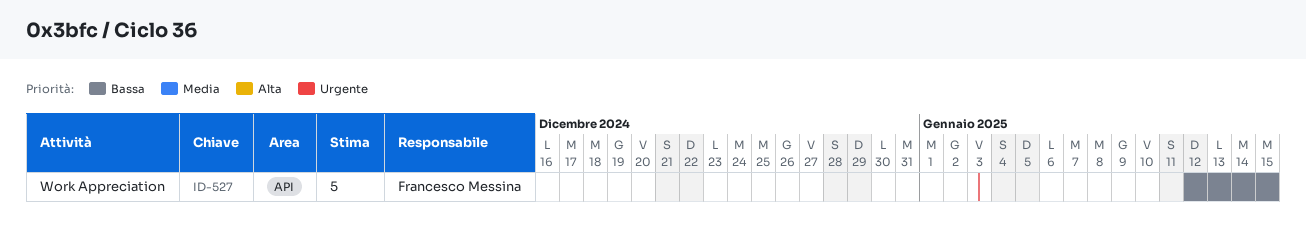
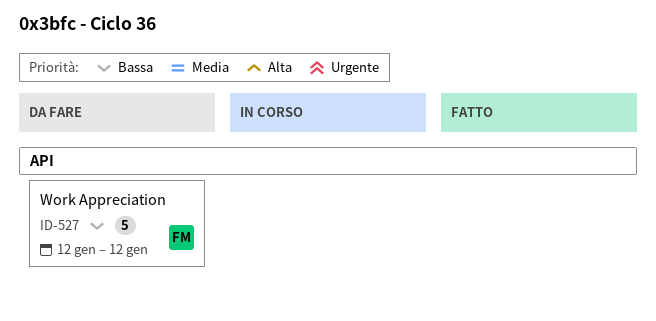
ID-527, due: Jan 15 -> Jan 12

